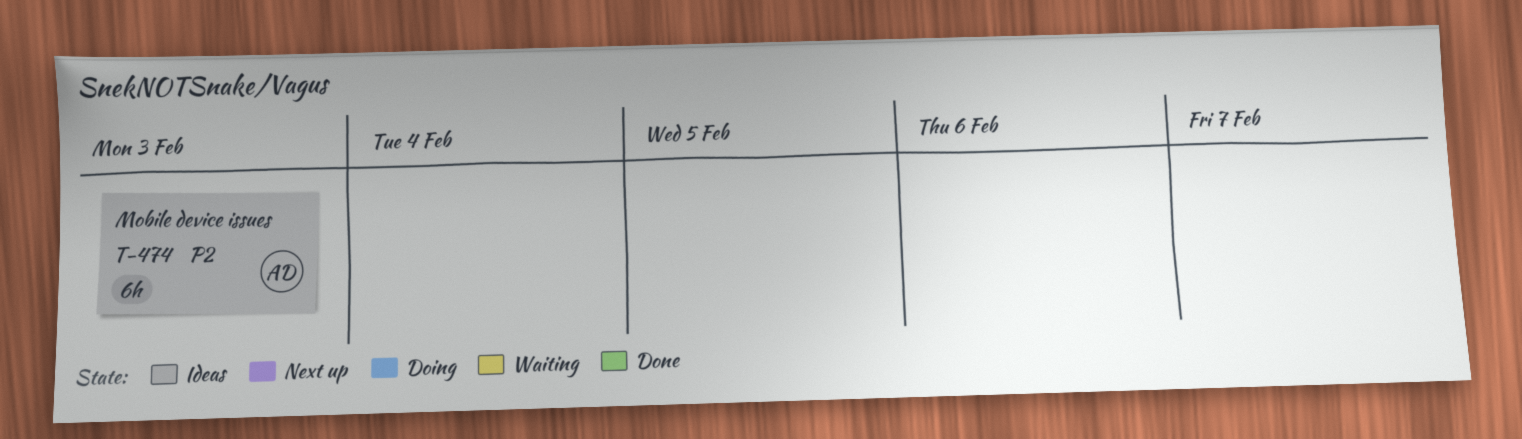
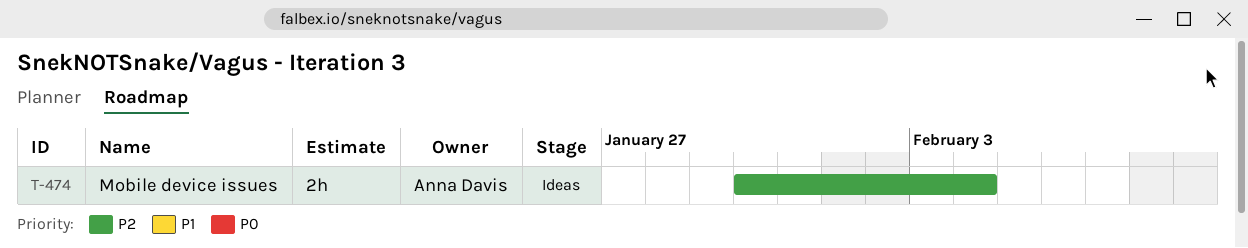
T-474, estimate: 6h -> 2h
T-474, due: Feb 3 -> Feb 4

